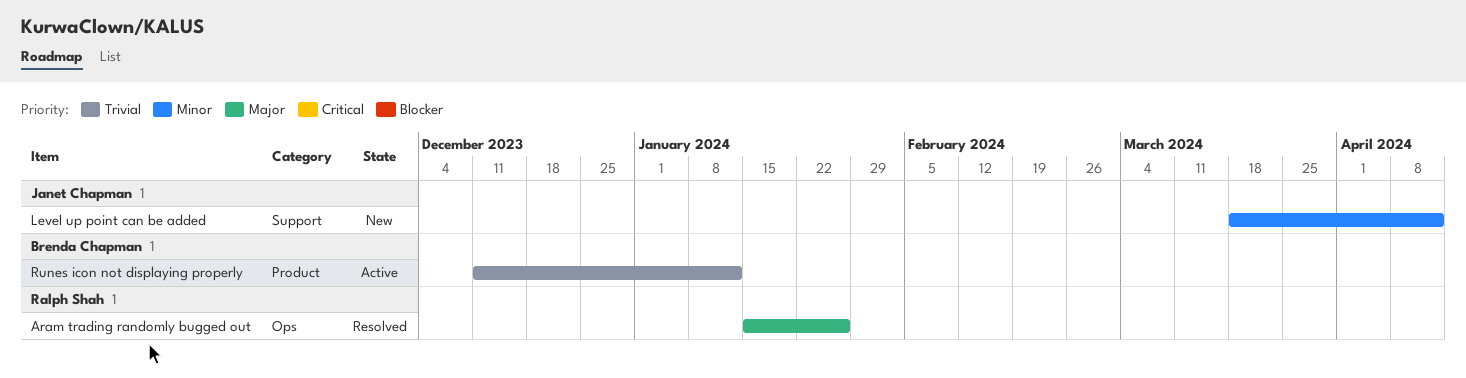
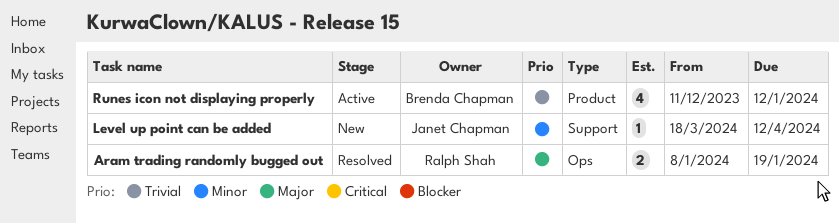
Aram trading randomly bugged out, start: Jan 15 -> Jan 8
Aram trading randomly bugged out, due: Jan 26 -> Jan 19

